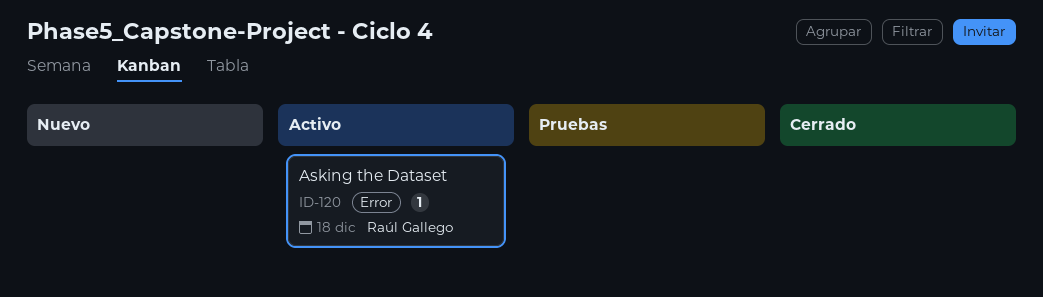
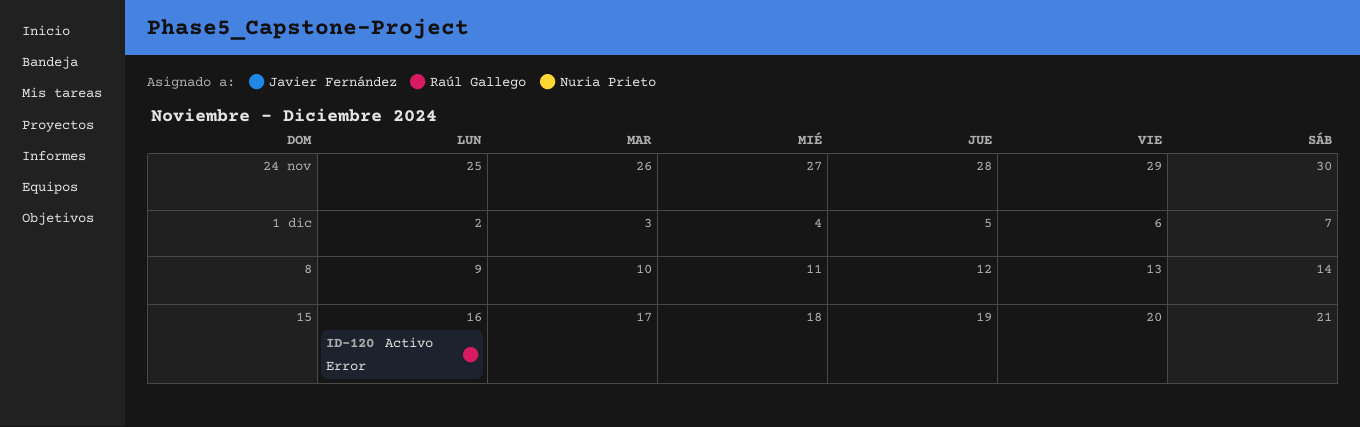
ID-120, due: Dec 18 -> Dec 16

